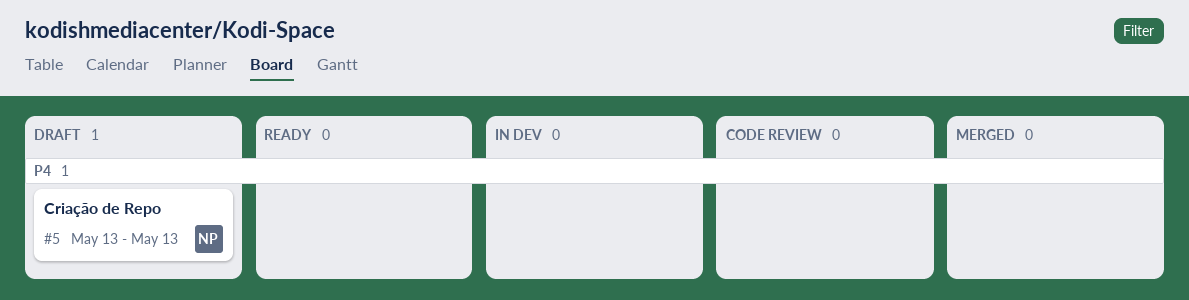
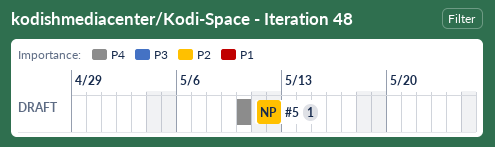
#5, start: May 13 -> May 10
#5, due: May 13 -> May 10

